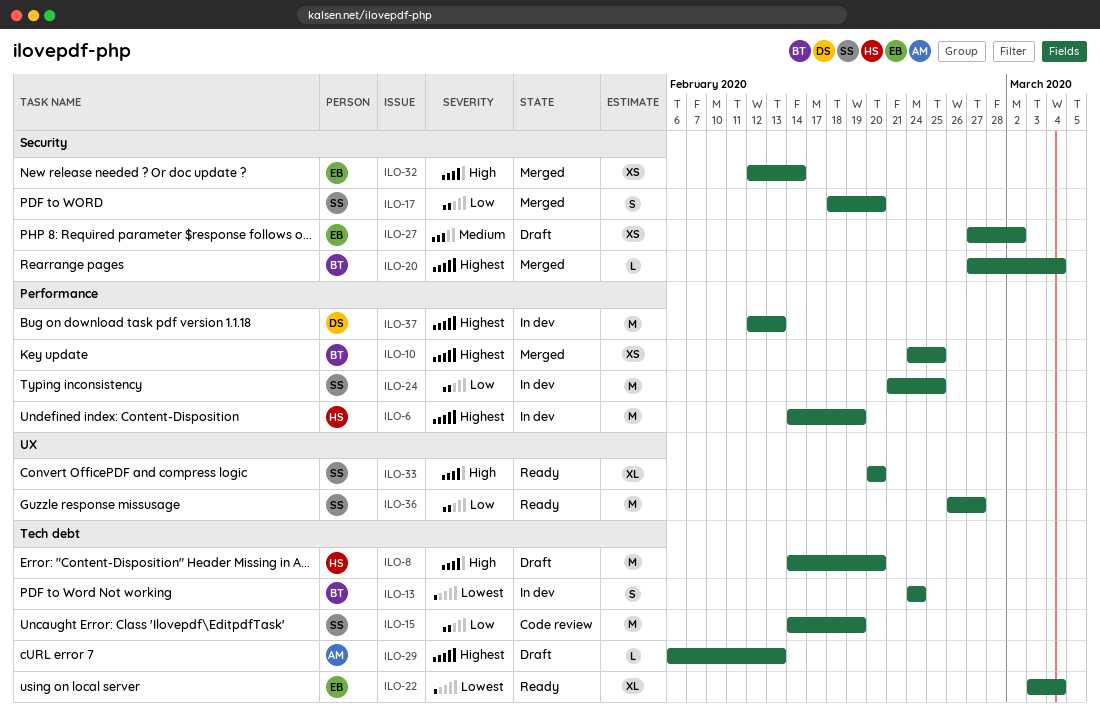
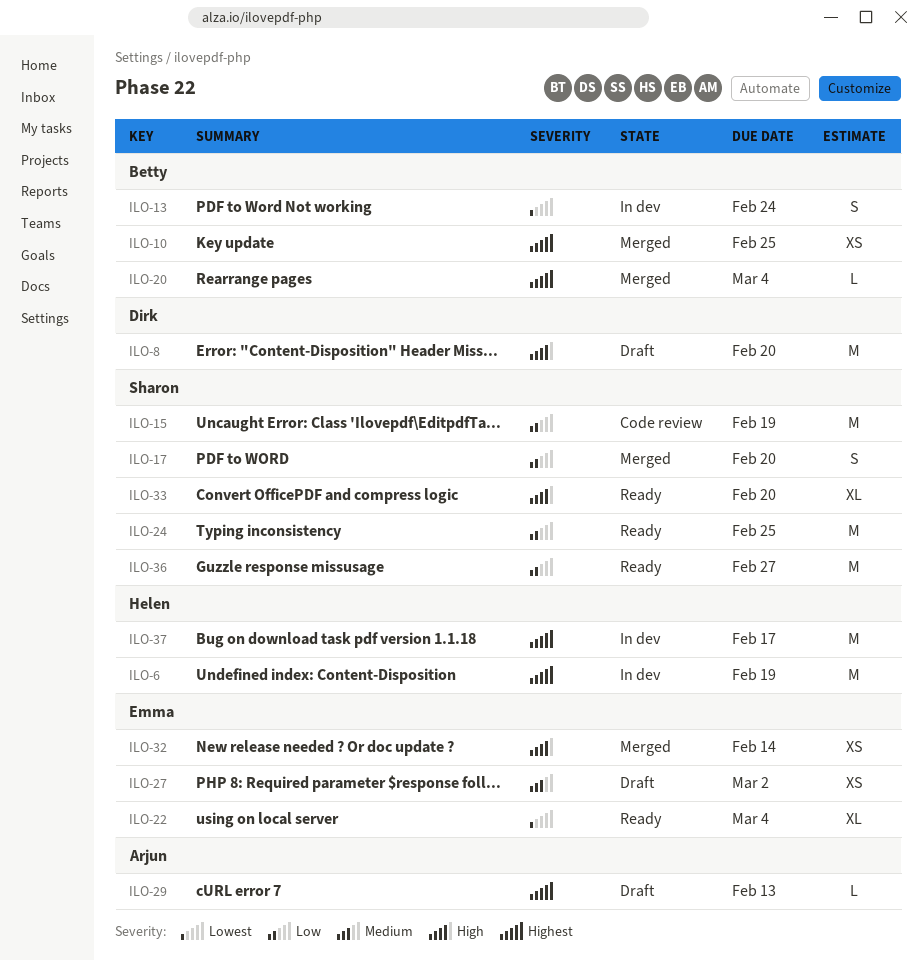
ILO-8, owner: Helen -> Dirk
ILO-24, status: In dev -> Ready
ILO-37, owner: Dirk -> Helen
ILO-37, due: Feb 13 -> Feb 17

